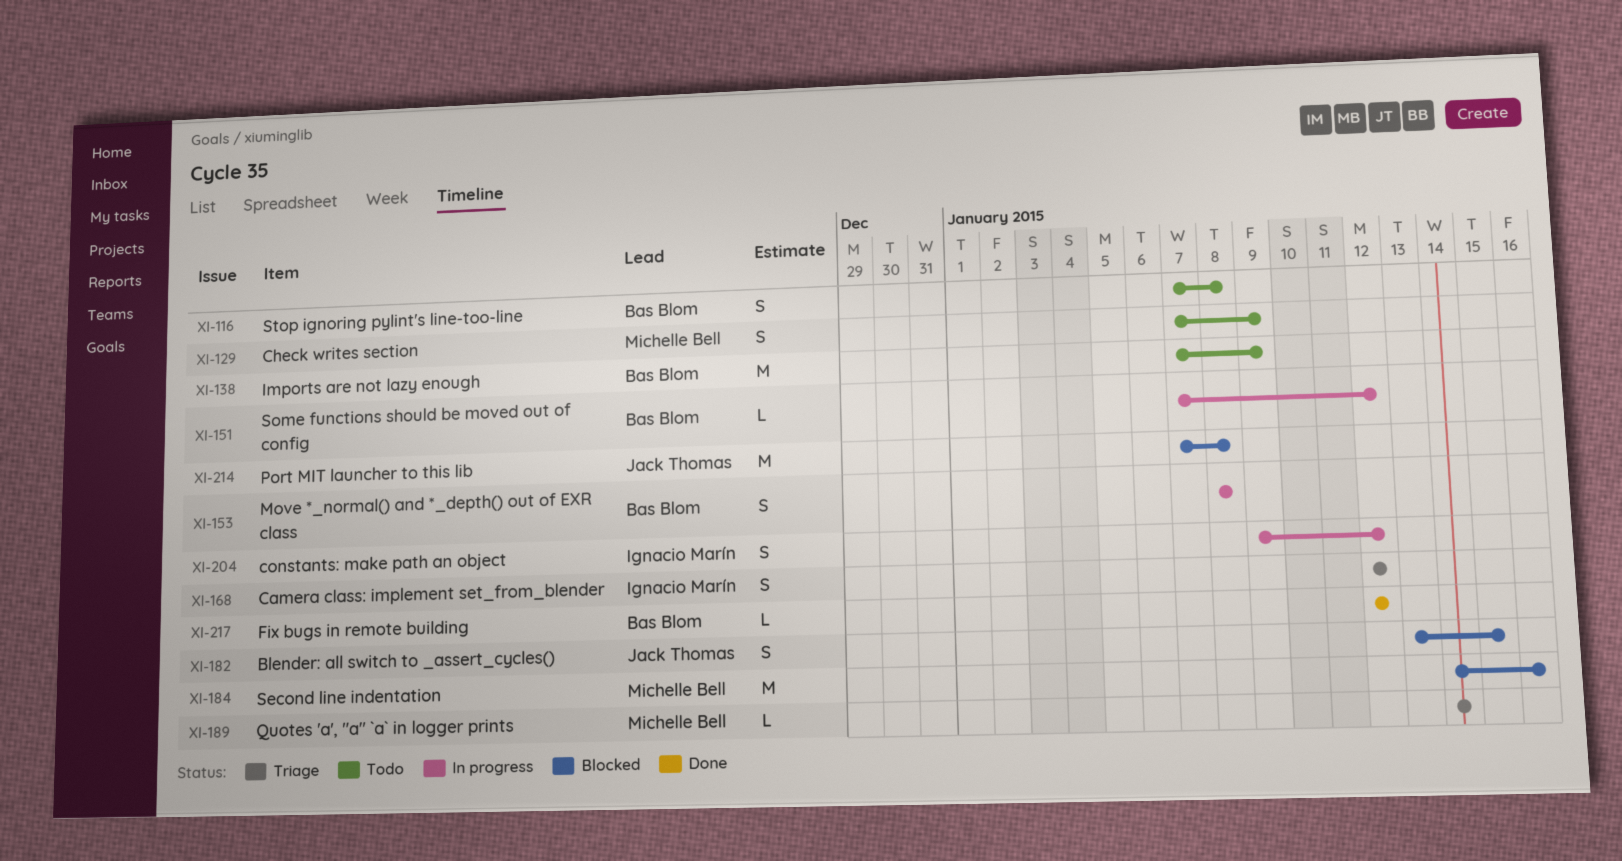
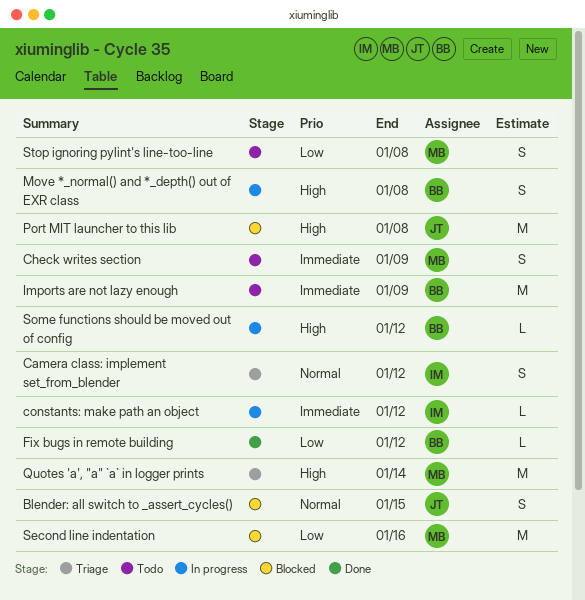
constants: make path an object, estimate: S -> L
Quotes 'a', "a" `a` in logger prints, estimate: L -> M
Stop ignoring pylint's line-too-line, owner: Bas Blom -> Michelle Bell

